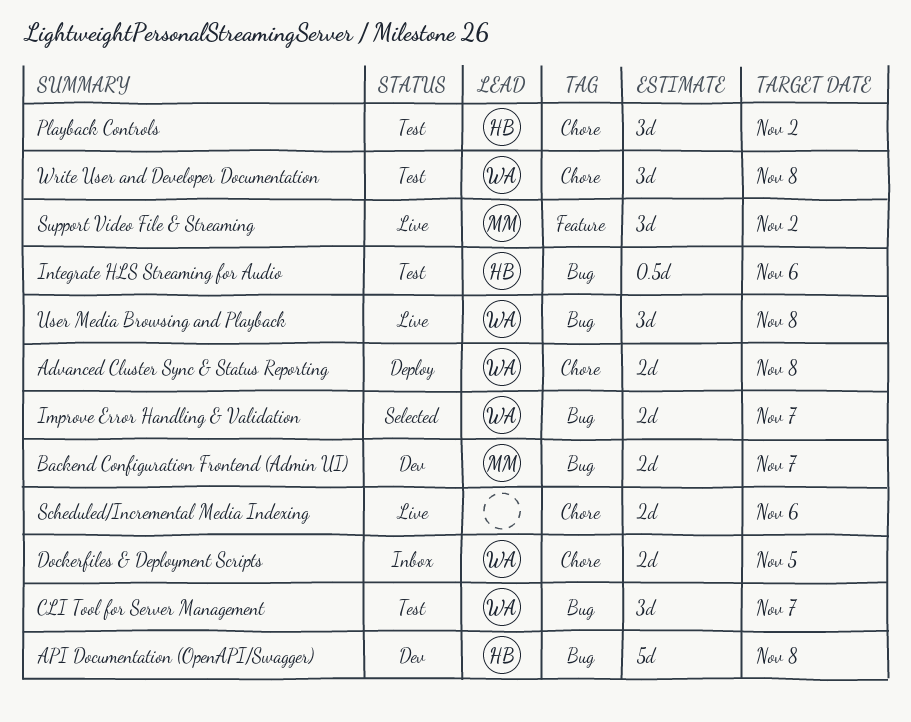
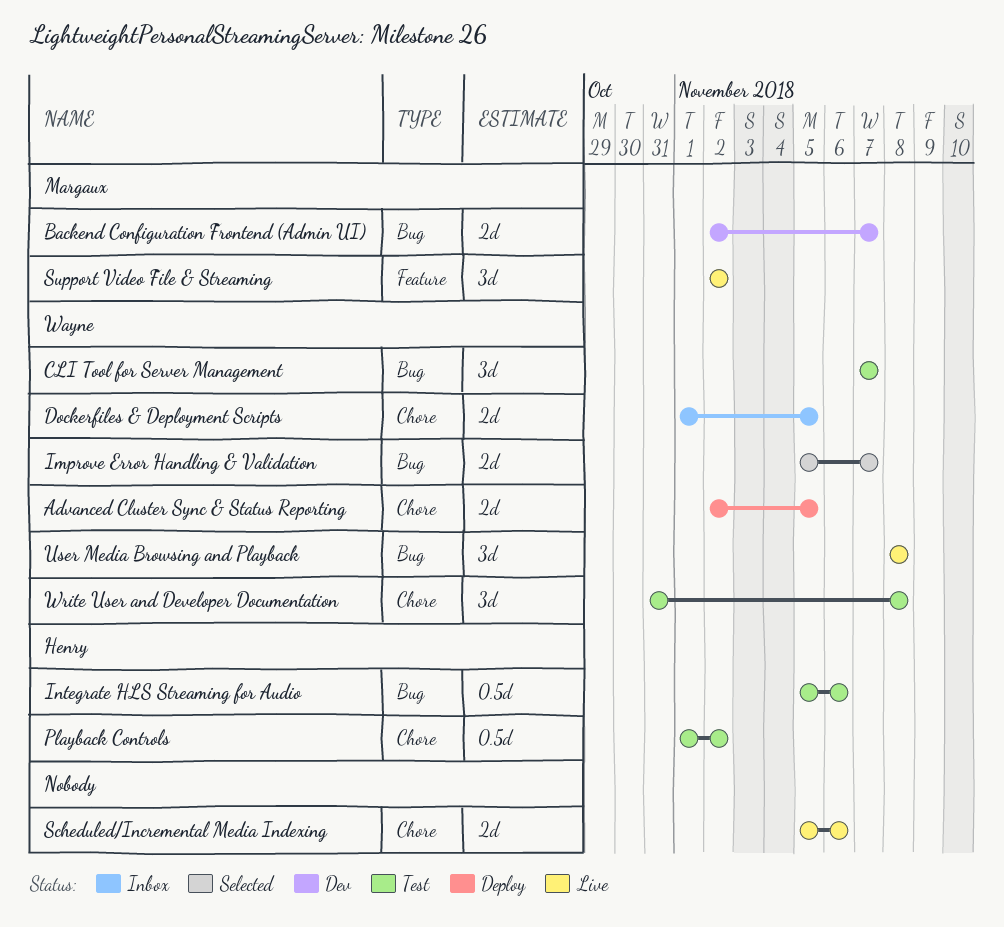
Advanced Cluster Sync & Status Reporting, due: Nov 8 -> Nov 5
API Documentation (OpenAPI/Swagger): present -> none
Playback Controls, estimate: 3d -> 0.5d

